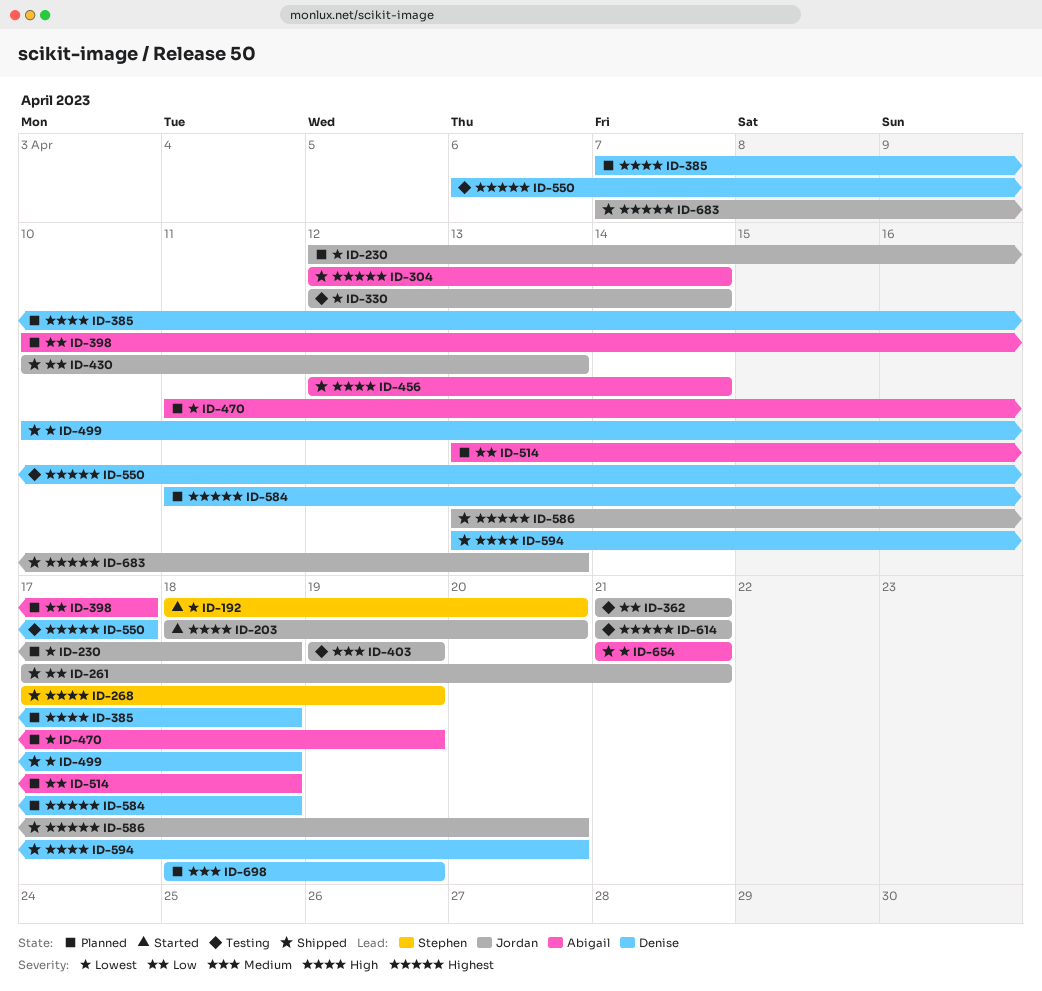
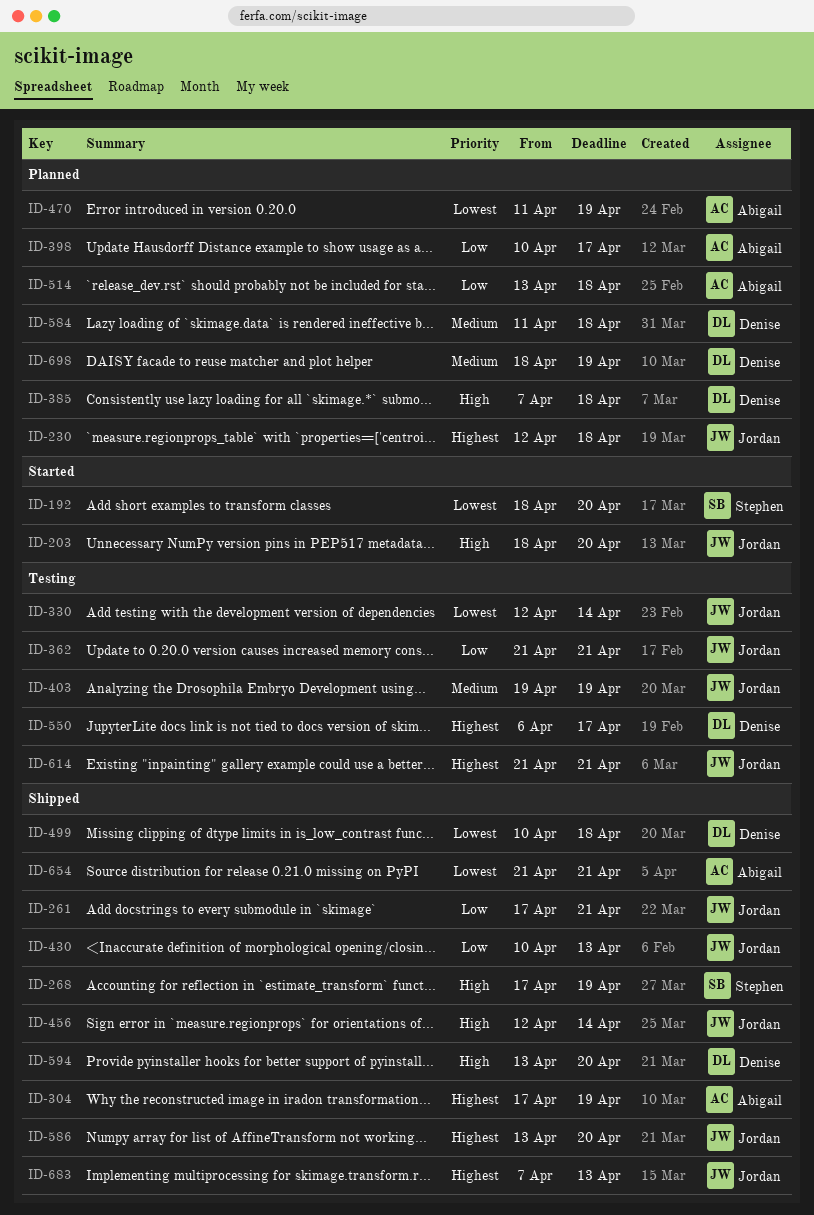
ID-230, priority: Lowest -> Highest
ID-304, start: Apr 12 -> Apr 17
ID-304, due: Apr 14 -> Apr 19
ID-456, owner: Abigail -> Jordan
ID-584, priority: Highest -> Medium

